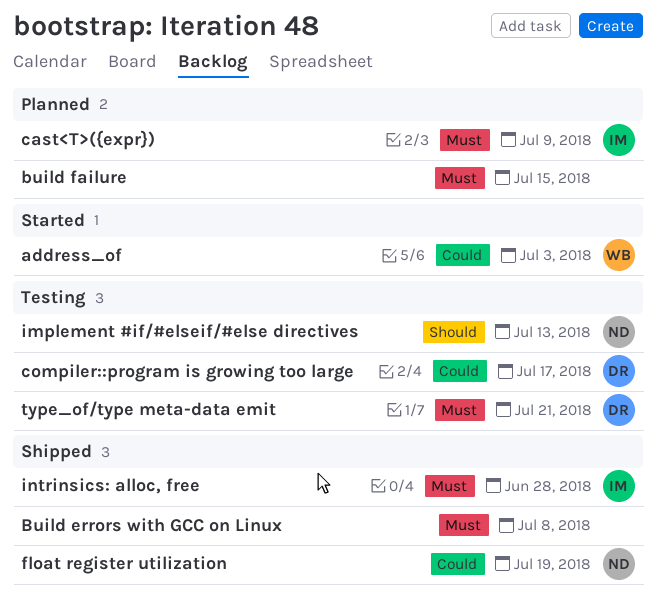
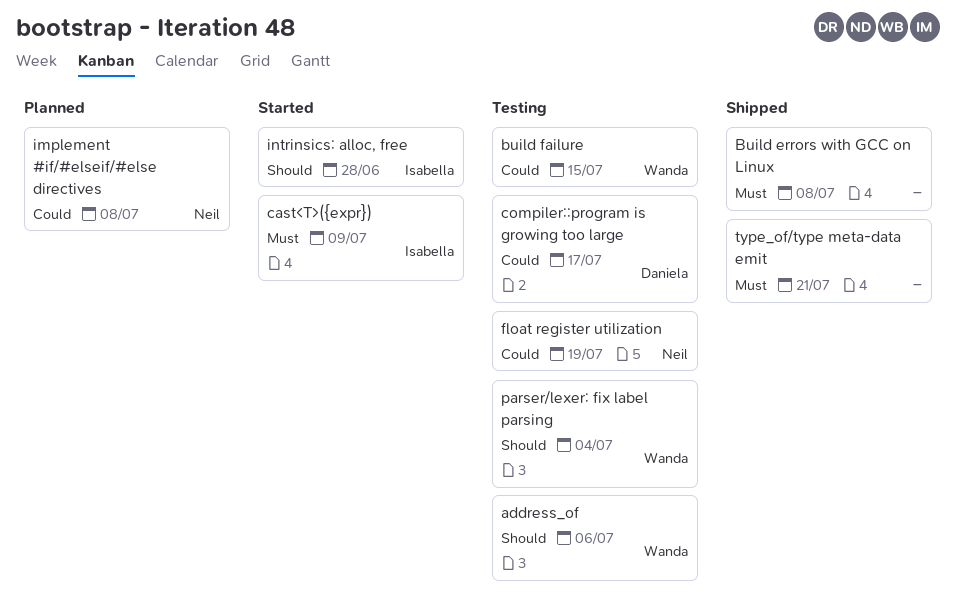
address_of, status: Started -> Testing
address_of, priority: Could -> Should
address_of, due: Jul 3 -> Jul 6
build failure, status: Planned -> Testing
build failure, owner: none -> Wanda
build failure, priority: Must -> Could
cast<T>({expr}), status: Planned -> Started
float register utilization, status: Shipped -> Testing
implement #if/#elseif/#else directives, status: Testing -> Planned
implement #if/#elseif/#else directives, priority: Should -> Could
implement #if/#elseif/#else directives, due: Jul 13 -> Jul 8
intrinsics: alloc, free, status: Shipped -> Started
intrinsics: alloc, free, priority: Must -> Should
parser/lexer: fix label parsing: none -> present
type_of/type meta-data emit, status: Testing -> Shipped
type_of/type meta-data emit, owner: Daniela -> none

